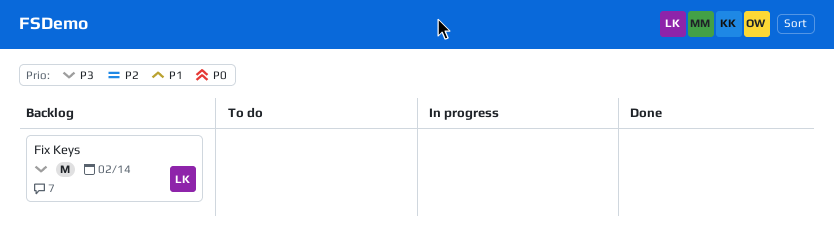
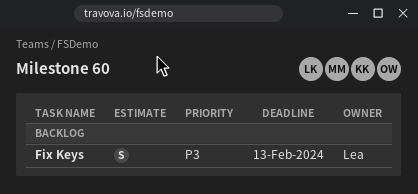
Fix Keys, estimate: M -> S
Fix Keys, due: Feb 14 -> Feb 13

